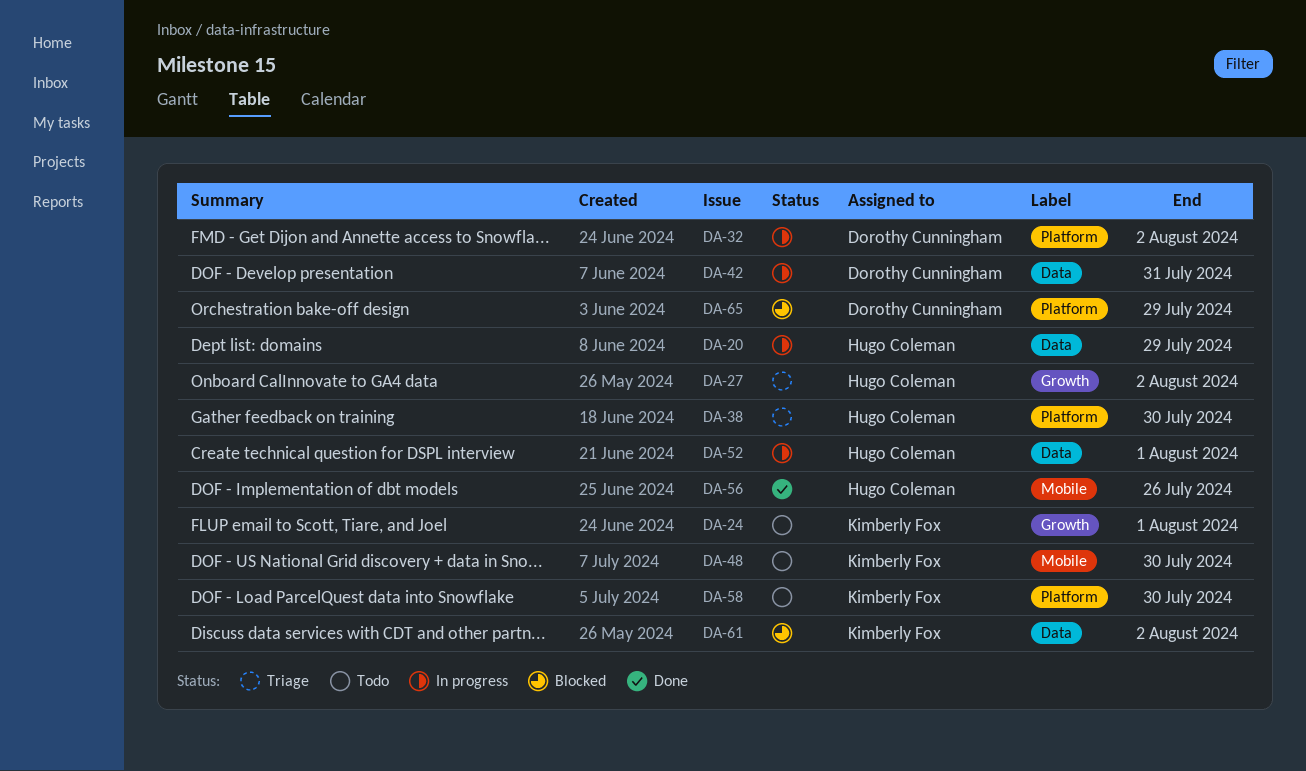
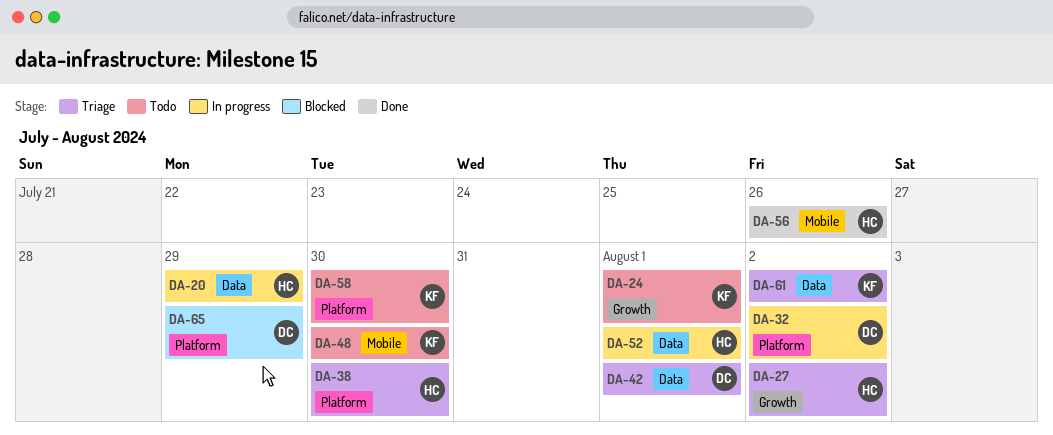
DA-42, status: In progress -> Triage
DA-42, due: Jul 31 -> Aug 1
DA-61, status: Blocked -> Triage

